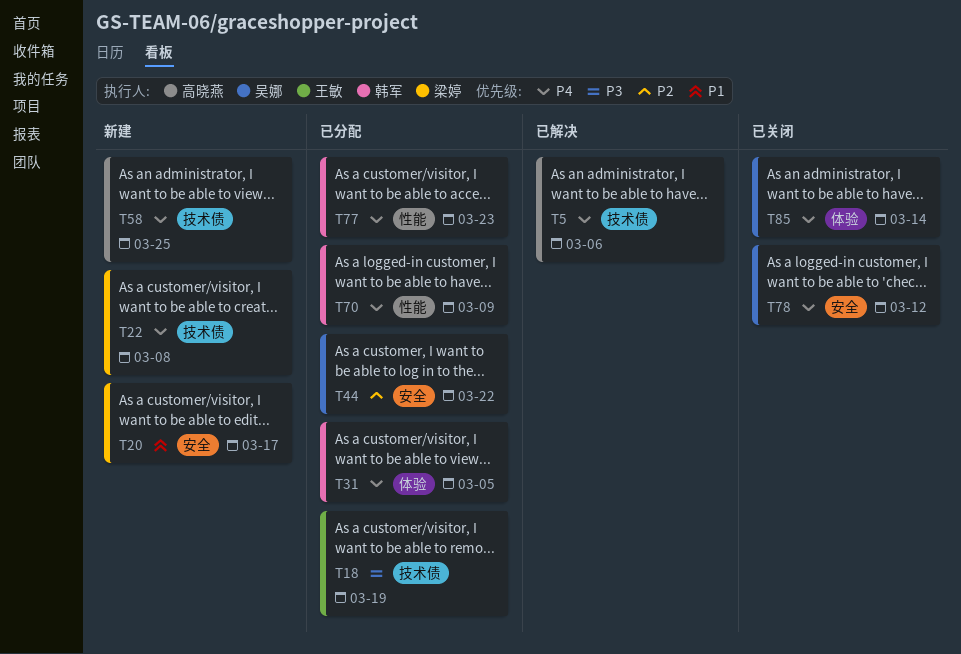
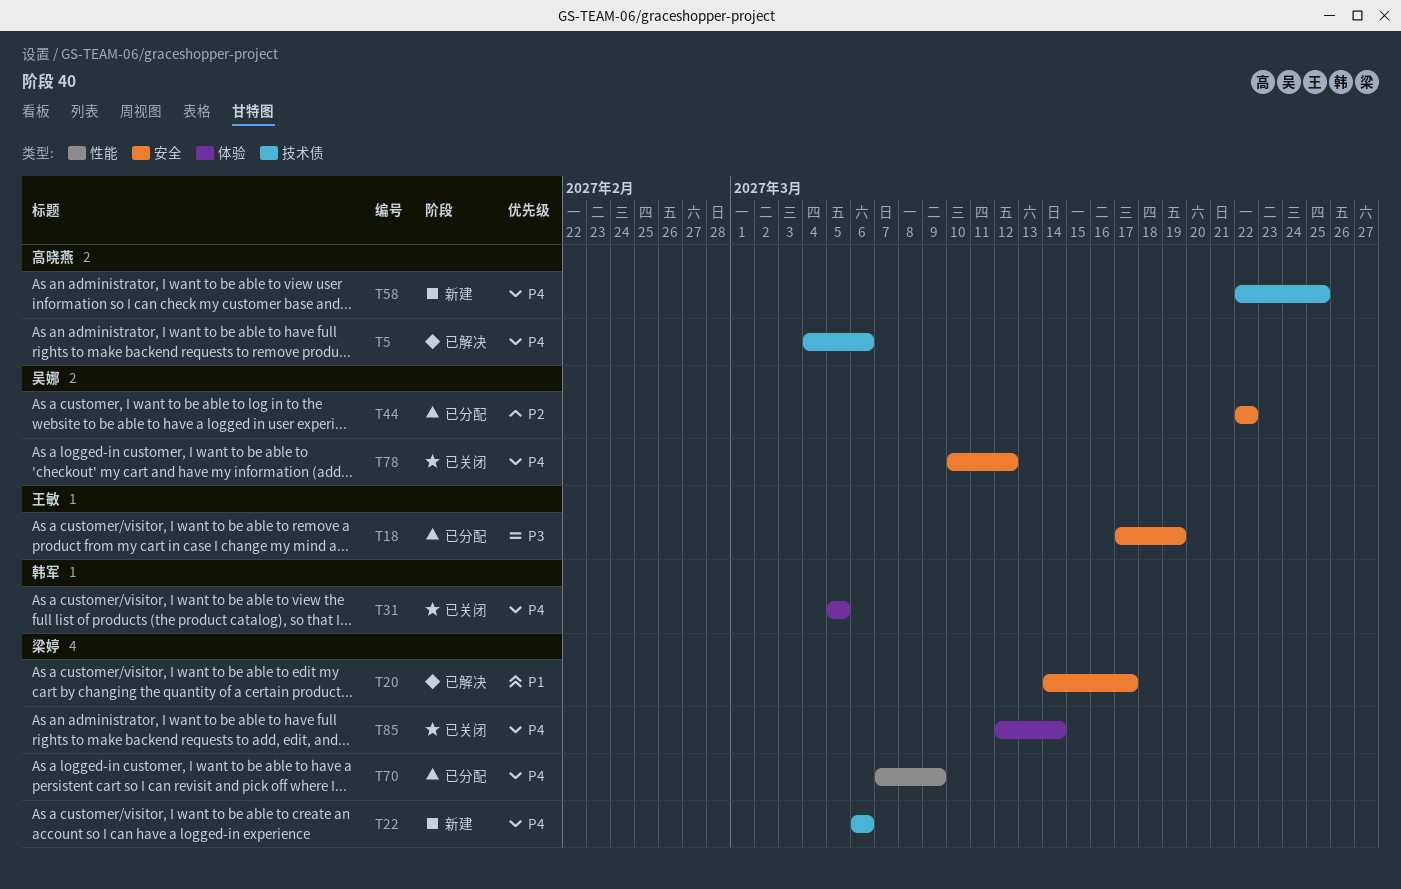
T18, label: 技术债 -> 安全
T20, status: 新建 -> 已解决
T22, due: Mar 8 -> Mar 6
T31, status: 已分配 -> 已关闭
T70, owner: 韩军 -> 梁婷
T77: present -> none
T85, owner: 吴娜 -> 梁婷

